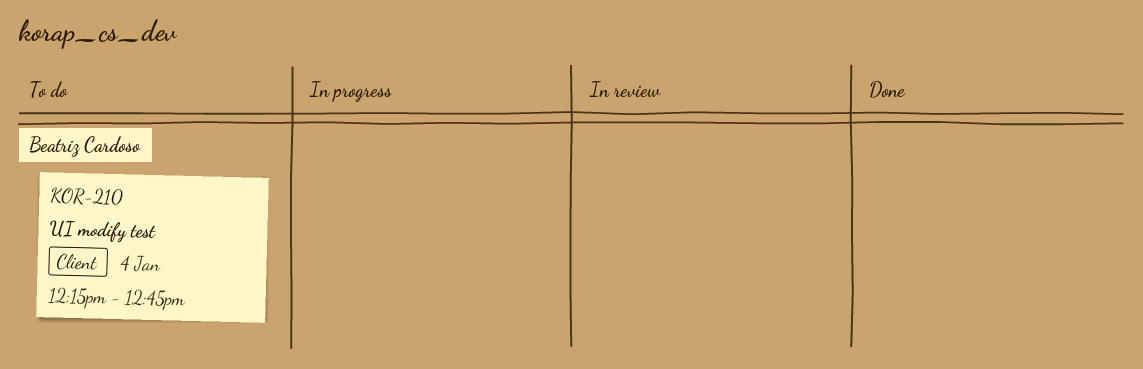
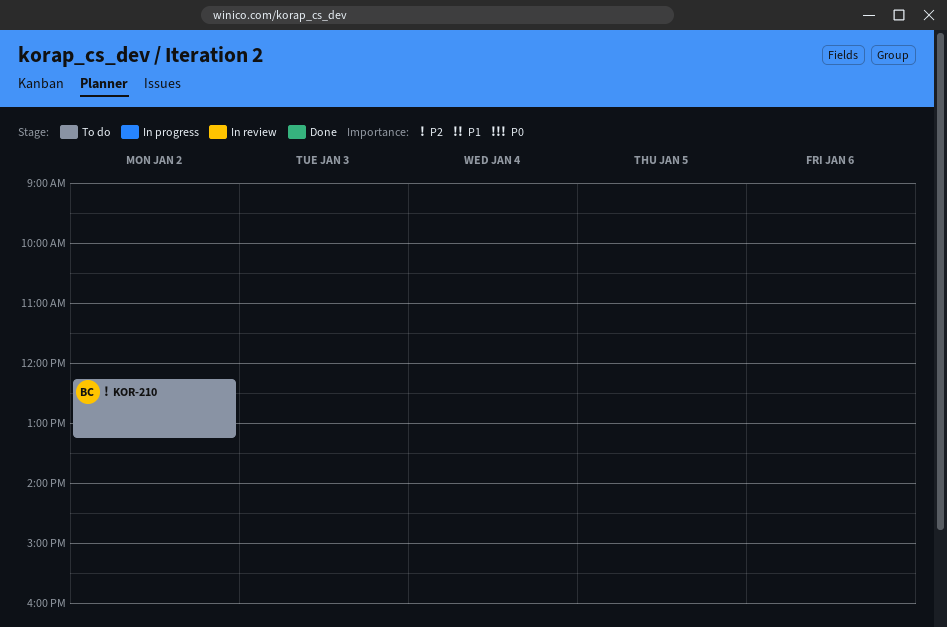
KOR-210, day: Jan 4 -> Jan 2
KOR-210, ends: 12:45 -> 13:15

